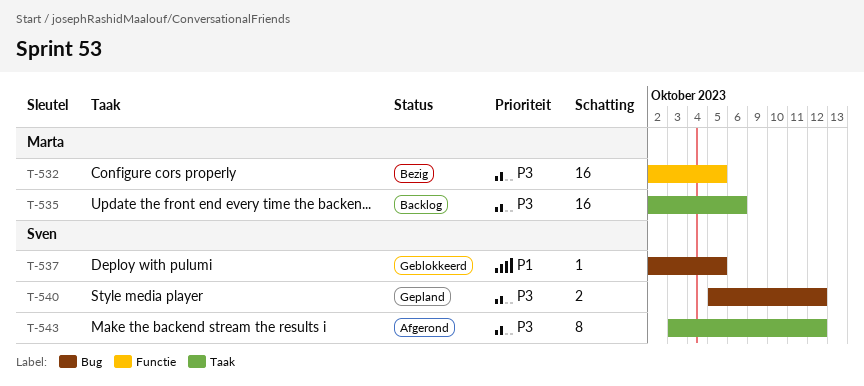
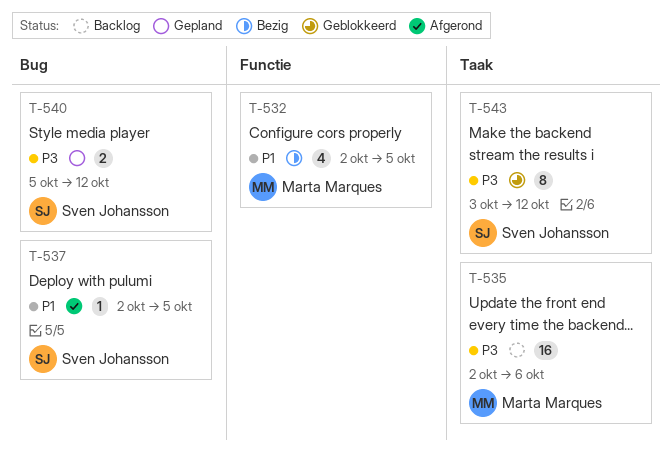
T-532, priority: P3 -> P1
T-532, estimate: 16 -> 4
T-537, status: Geblokkeerd -> Afgerond
T-543, status: Afgerond -> Geblokkeerd

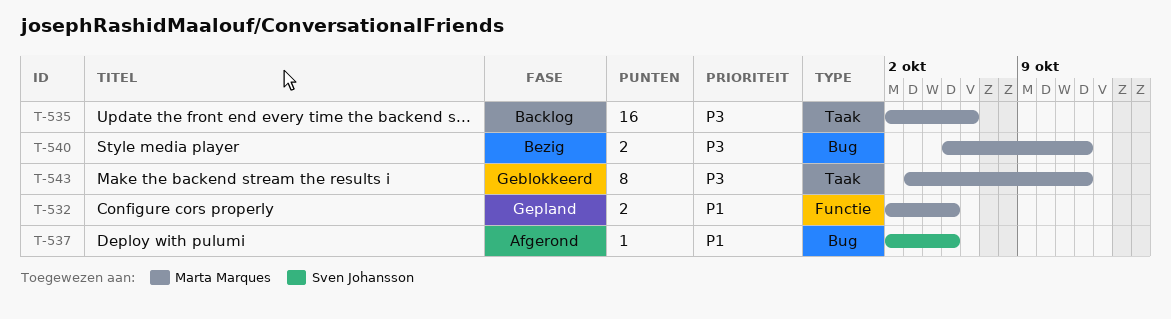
T-532, status: Bezig -> Gepland
T-532, estimate: 4 -> 2
T-540, status: Gepland -> Bezig
T-540, owner: Sven Johansson -> Marta Marques
T-543, owner: Sven Johansson -> Marta Marques

